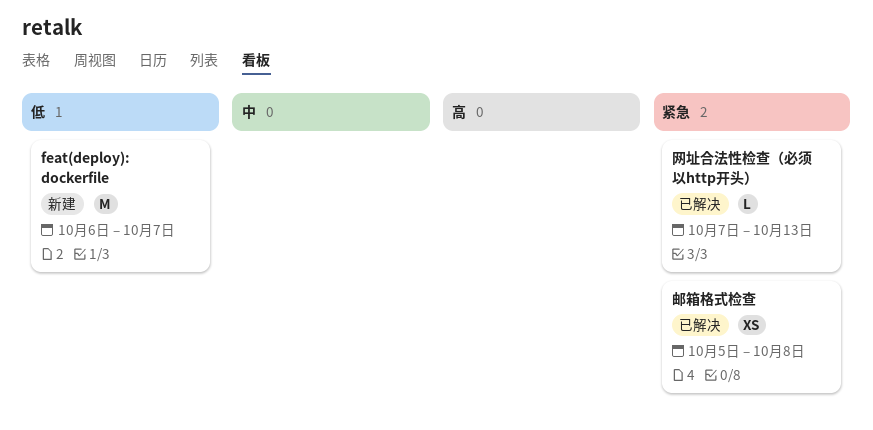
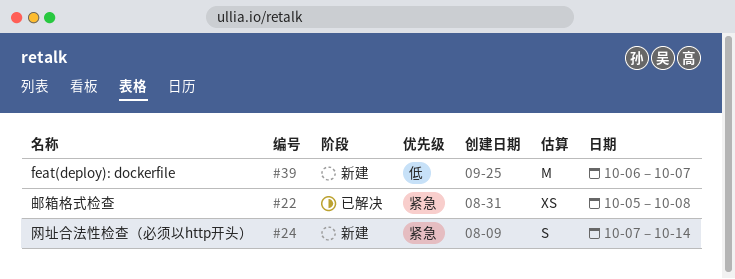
网址合法性检查（必须以http开头）, status: 已解决 -> 新建
网址合法性检查（必须以http开头）, estimate: L -> S
网址合法性检查（必须以http开头）, due: Oct 13 -> Oct 14

